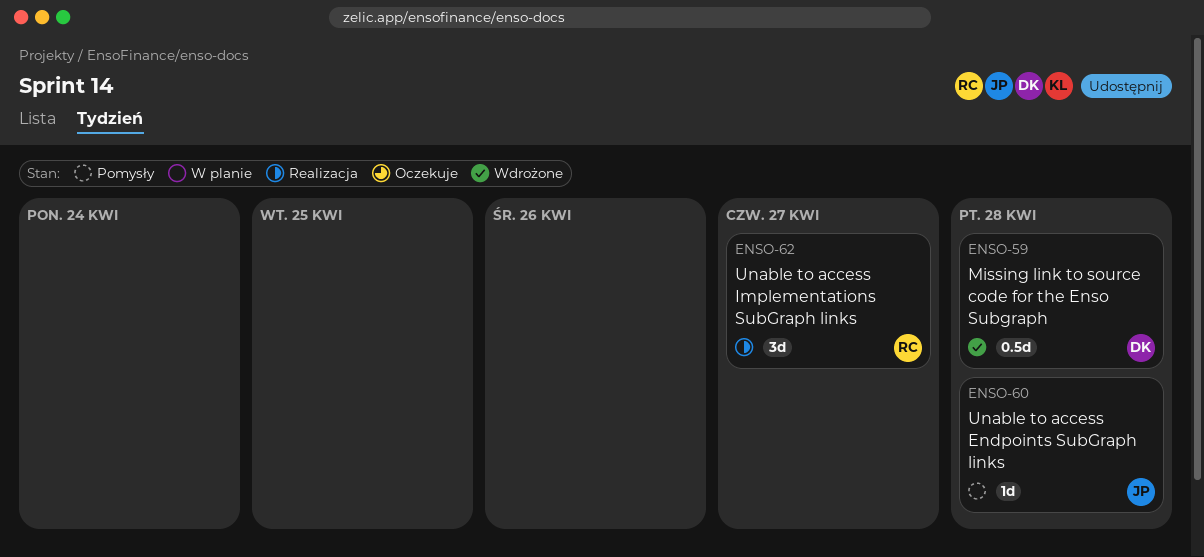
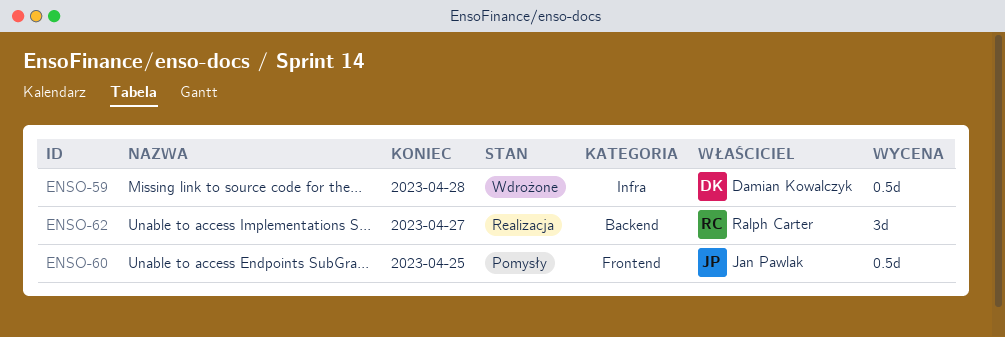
ENSO-60, estimate: 1d -> 0.5d
ENSO-60, due: Apr 28 -> Apr 25

